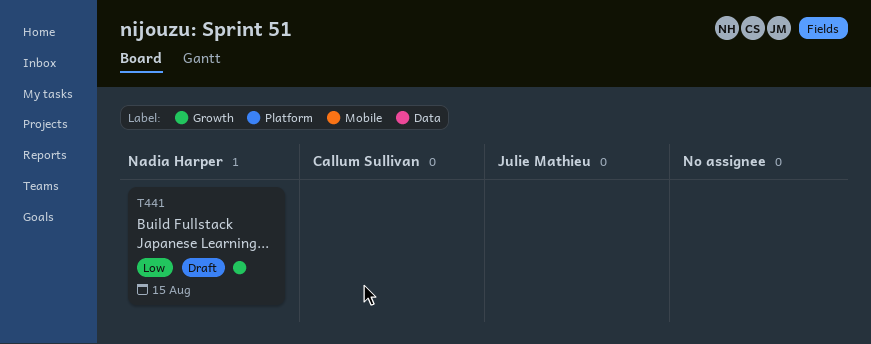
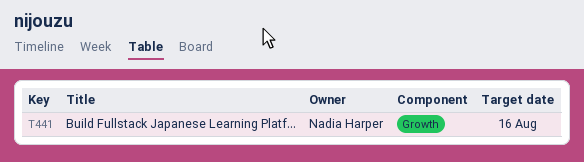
T441, due: Aug 15 -> Aug 16

